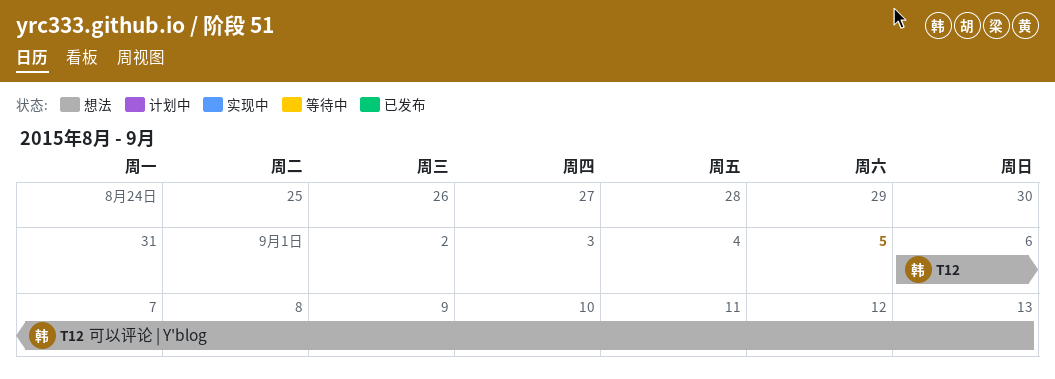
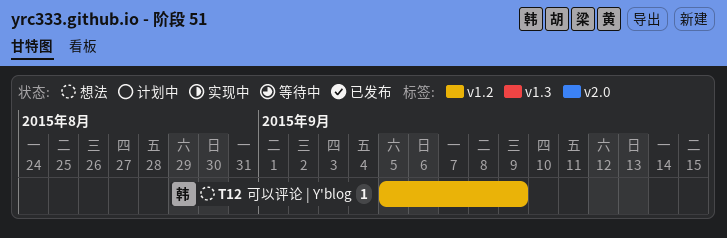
T12, start: Sep 6 -> Sep 5
T12, due: Sep 13 -> Sep 9

